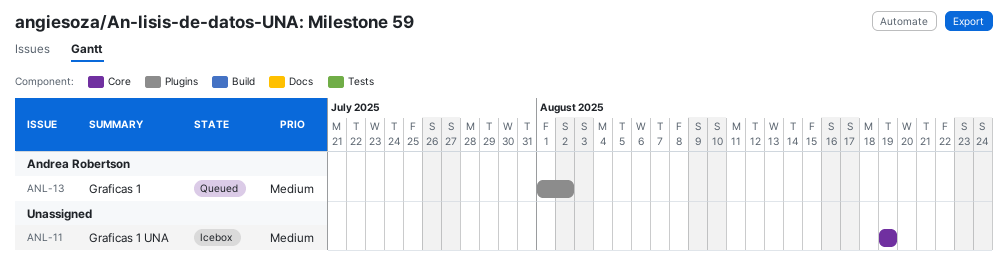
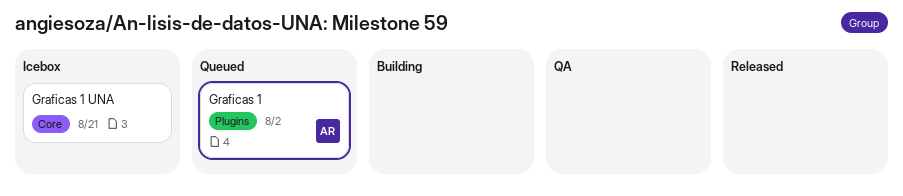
Graficas 1 UNA, due: Aug 19 -> Aug 21

